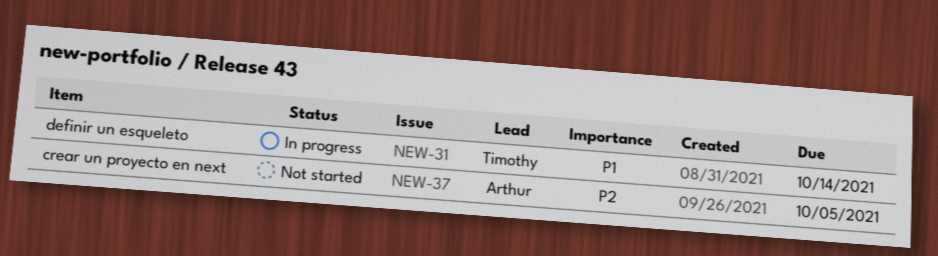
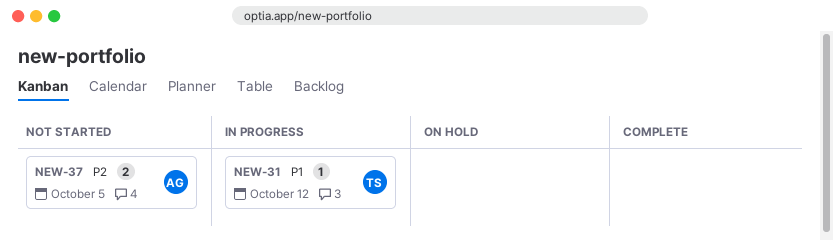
NEW-31, due: Oct 14 -> Oct 12

